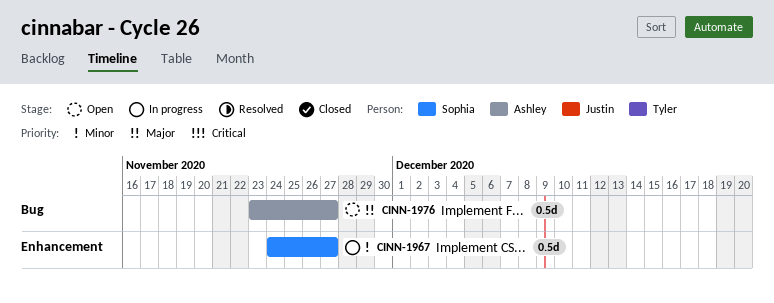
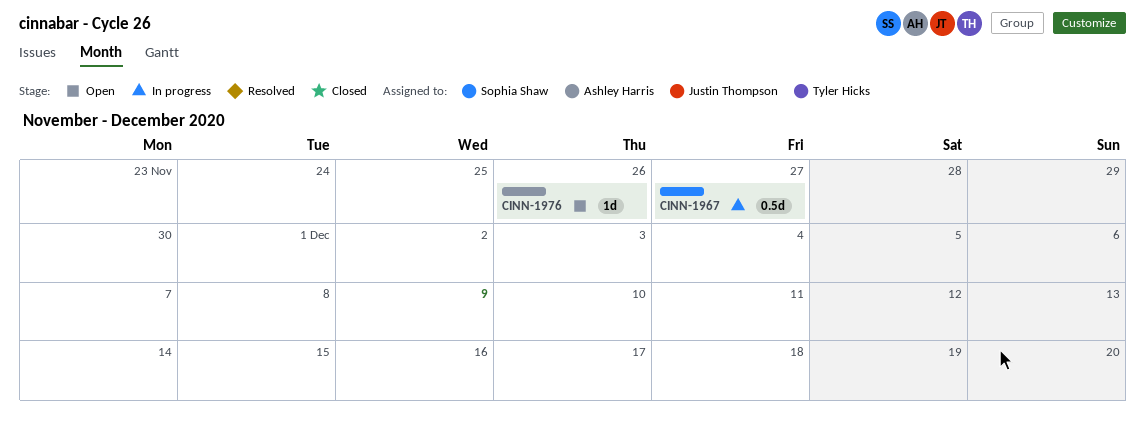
CINN-1976, estimate: 0.5d -> 1d
CINN-1976, due: Nov 27 -> Nov 26

